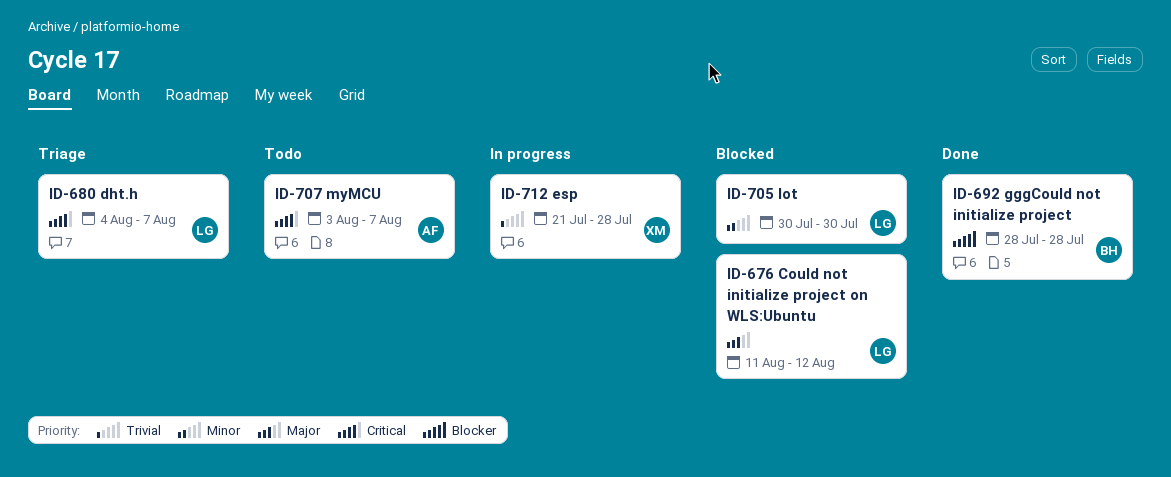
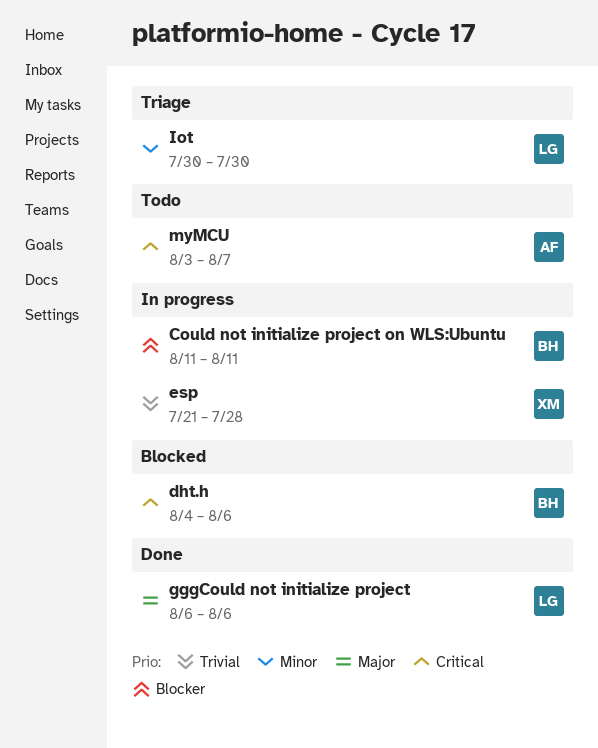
Could not initialize project on WLS:Ubuntu, status: Blocked -> In progress
Could not initialize project on WLS:Ubuntu, owner: LG -> BH
Could not initialize project on WLS:Ubuntu, priority: Major -> Blocker
Could not initialize project on WLS:Ubuntu, due: Aug 12 -> Aug 11
dht.h, status: Triage -> Blocked
dht.h, owner: LG -> BH
dht.h, due: Aug 7 -> Aug 6
gggCould not initialize project, owner: BH -> LG
gggCould not initialize project, priority: Blocker -> Major
gggCould not initialize project, start: Jul 28 -> Aug 6
gggCould not initialize project, due: Jul 28 -> Aug 6
Iot, status: Blocked -> Triage

